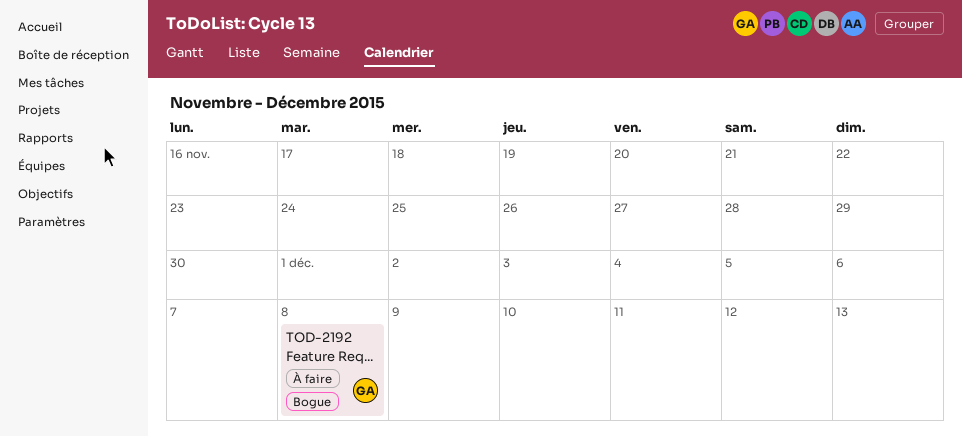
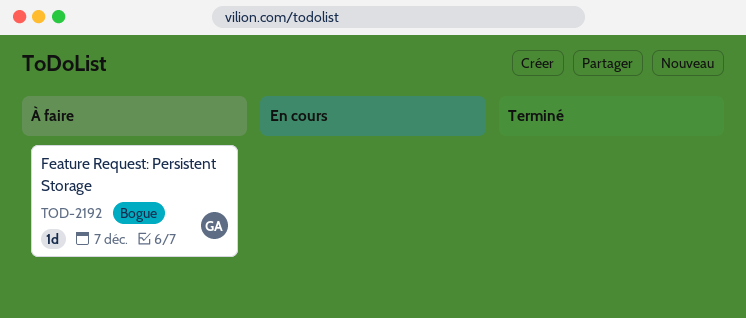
TOD-2192, due: Dec 8 -> Dec 7

